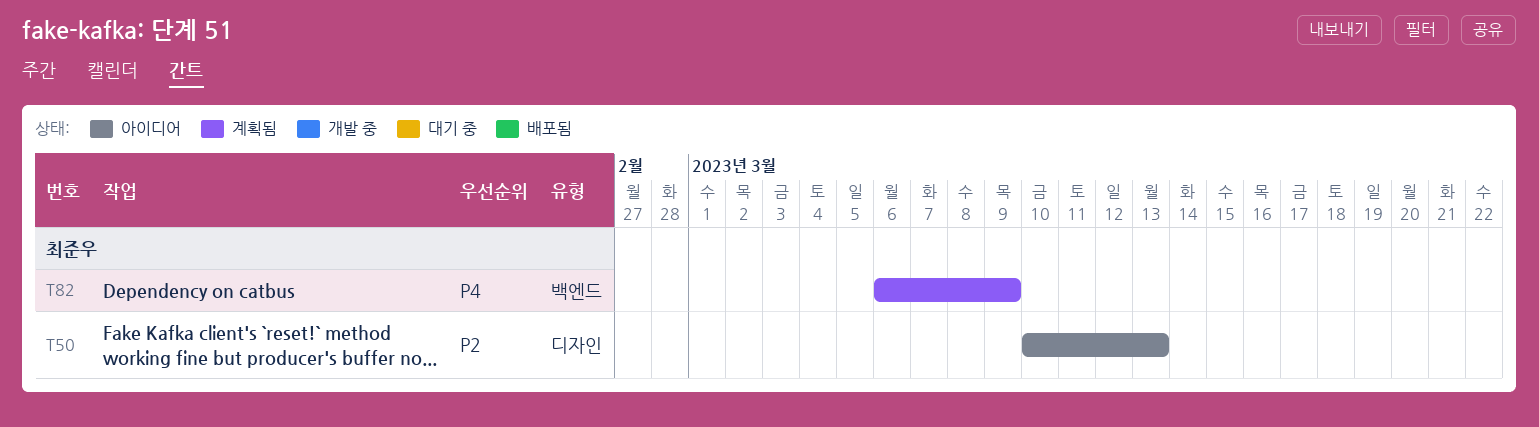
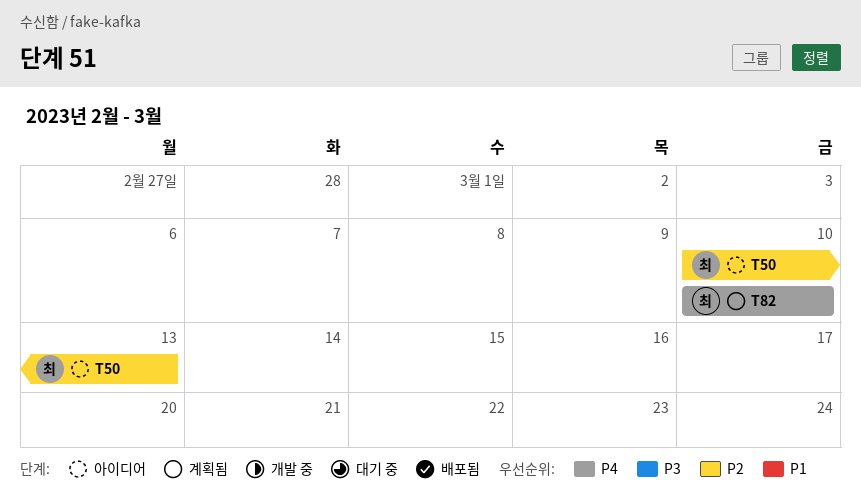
T82, start: Mar 6 -> Mar 10
T82, due: Mar 9 -> Mar 10

